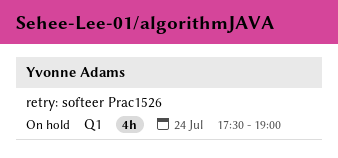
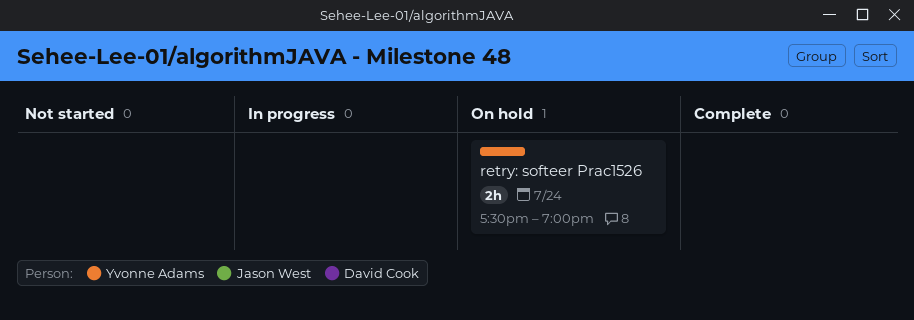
retry: softeer Prac1526, estimate: 4h -> 2h

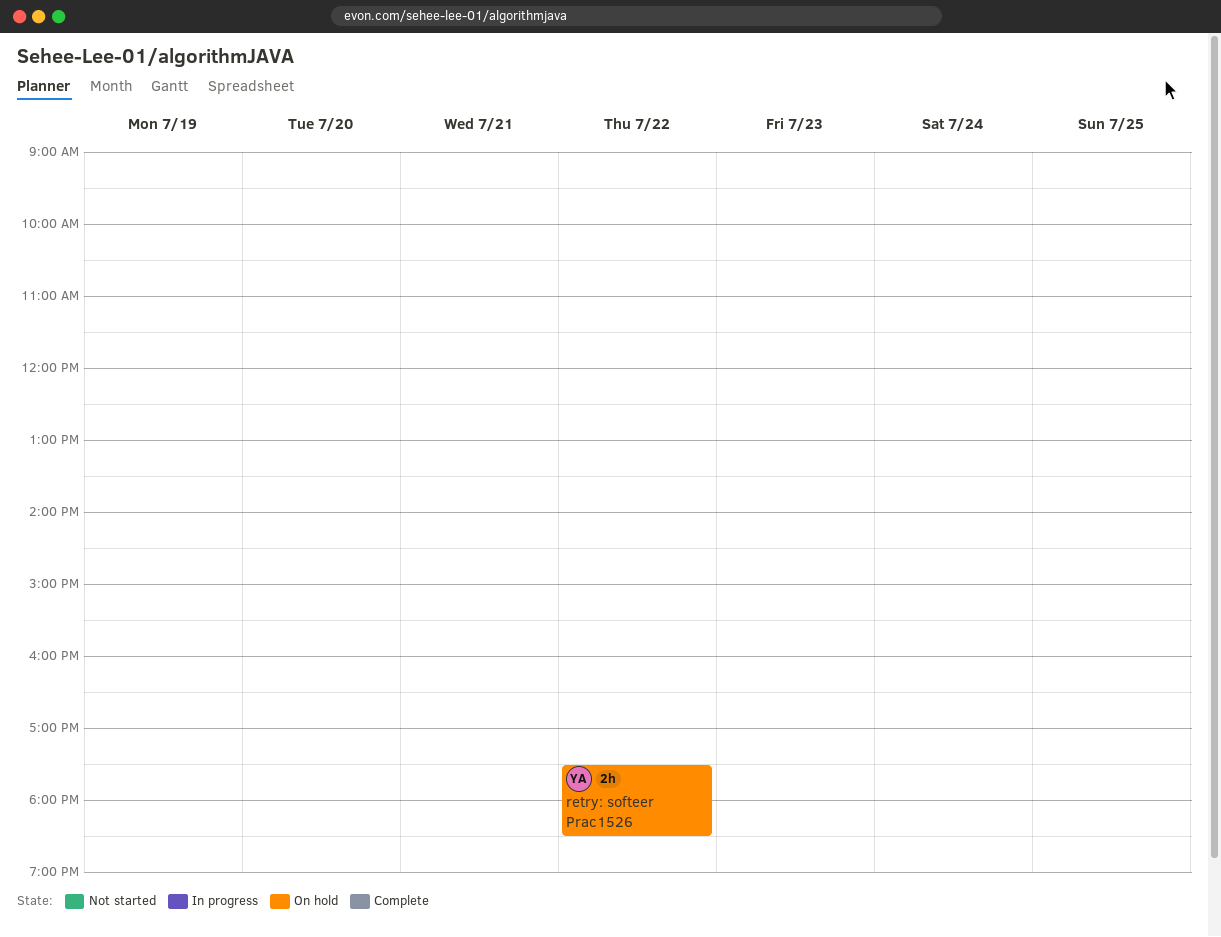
retry: softeer Prac1526, day: Jul 24 -> Jul 22
retry: softeer Prac1526, ends: 19:00 -> 18:30

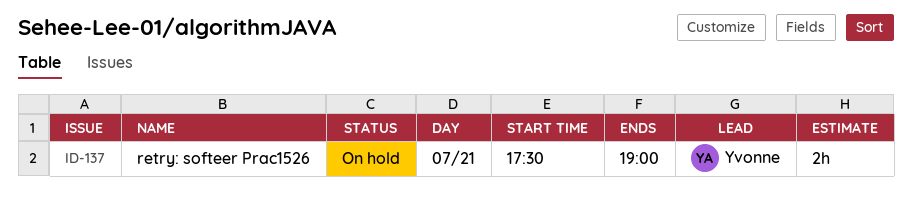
retry: softeer Prac1526, day: Jul 22 -> Jul 21
retry: softeer Prac1526, ends: 18:30 -> 19:00

